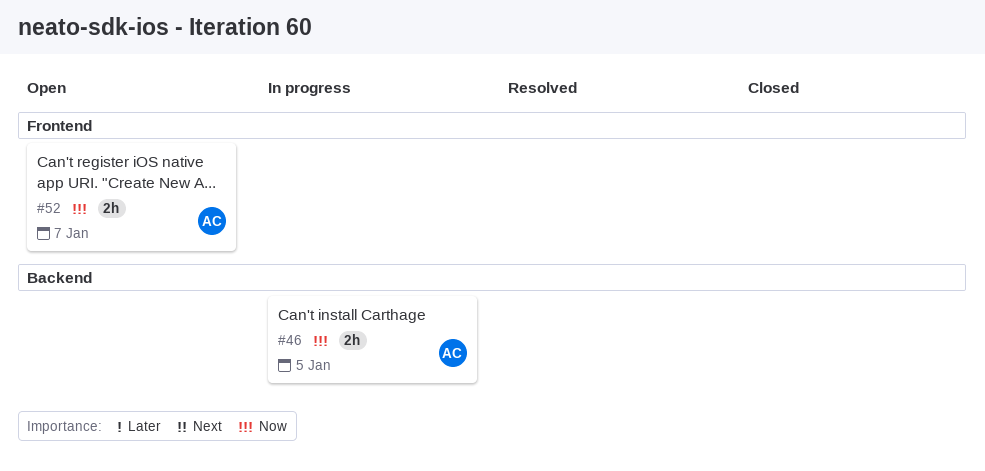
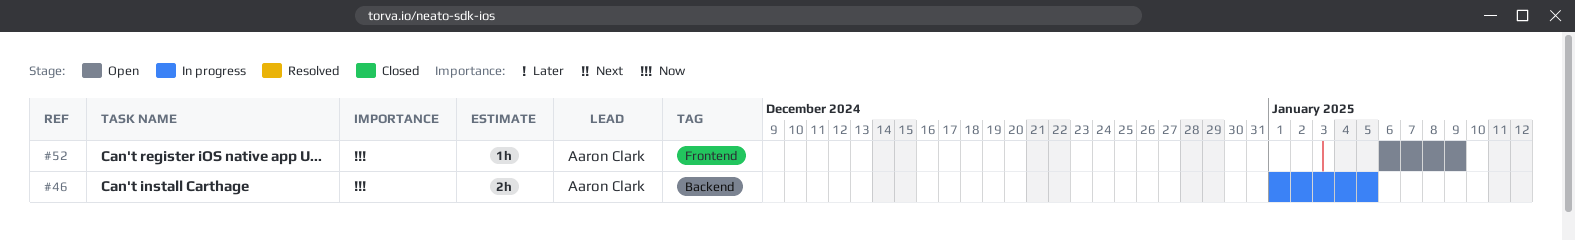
#52, estimate: 2h -> 1h
#52, due: Jan 7 -> Jan 9

